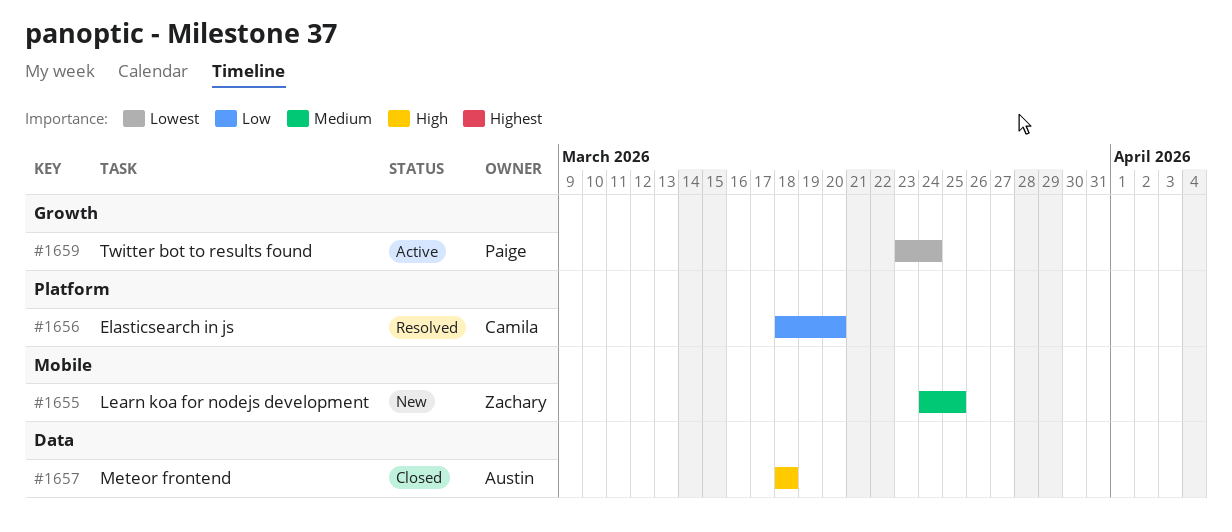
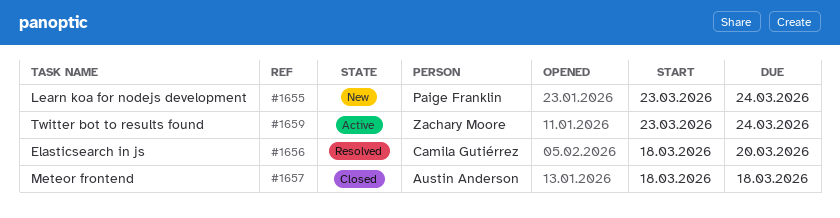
#1655, owner: Zachary Moore -> Paige Franklin
#1655, start: Mar 24 -> Mar 23
#1655, due: Mar 25 -> Mar 24
#1659, owner: Paige Franklin -> Zachary Moore

